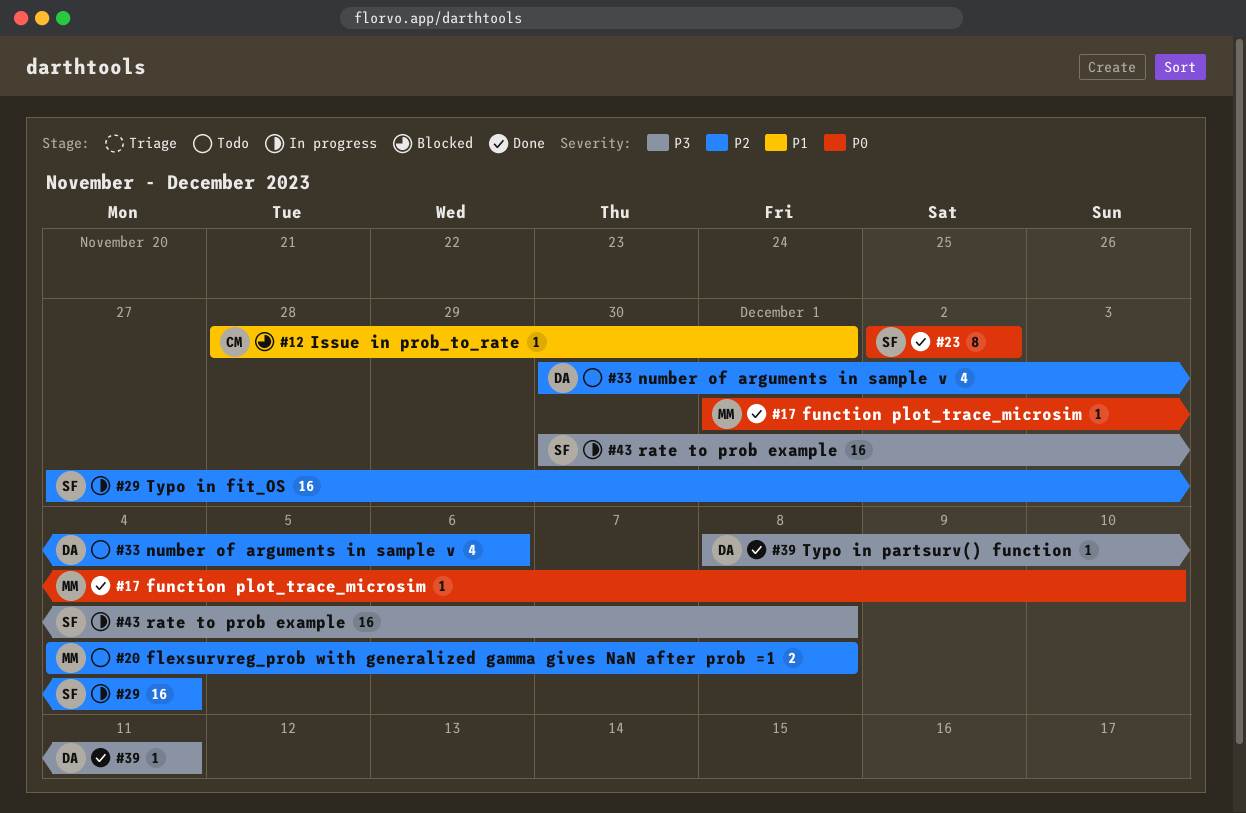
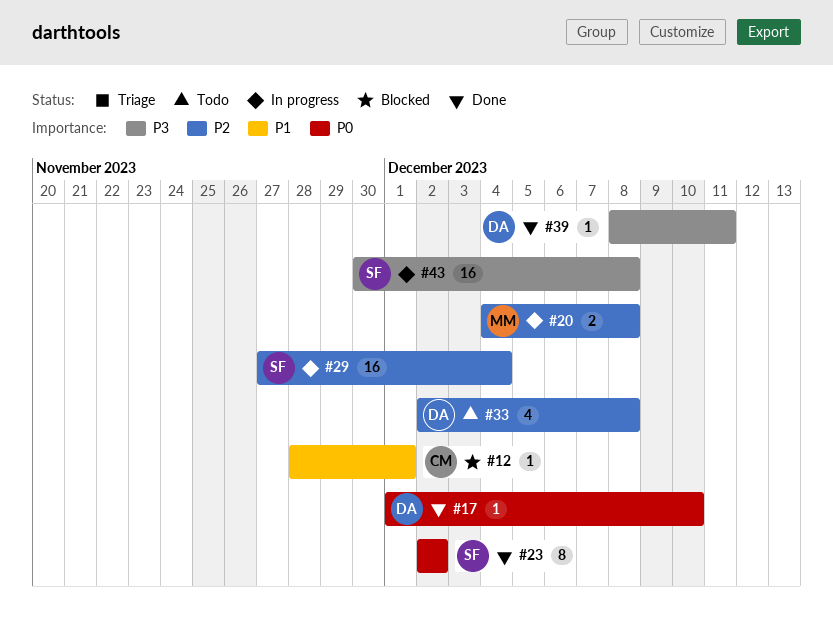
#17, owner: MM -> DA
#20, status: Todo -> In progress
#33, start: Nov 30 -> Dec 2
#33, due: Dec 6 -> Dec 8

